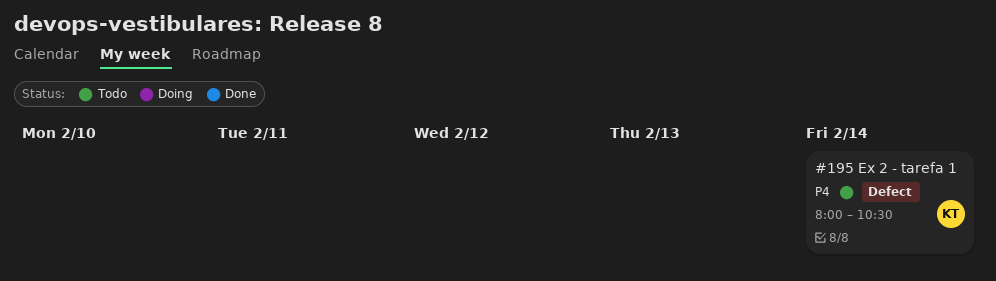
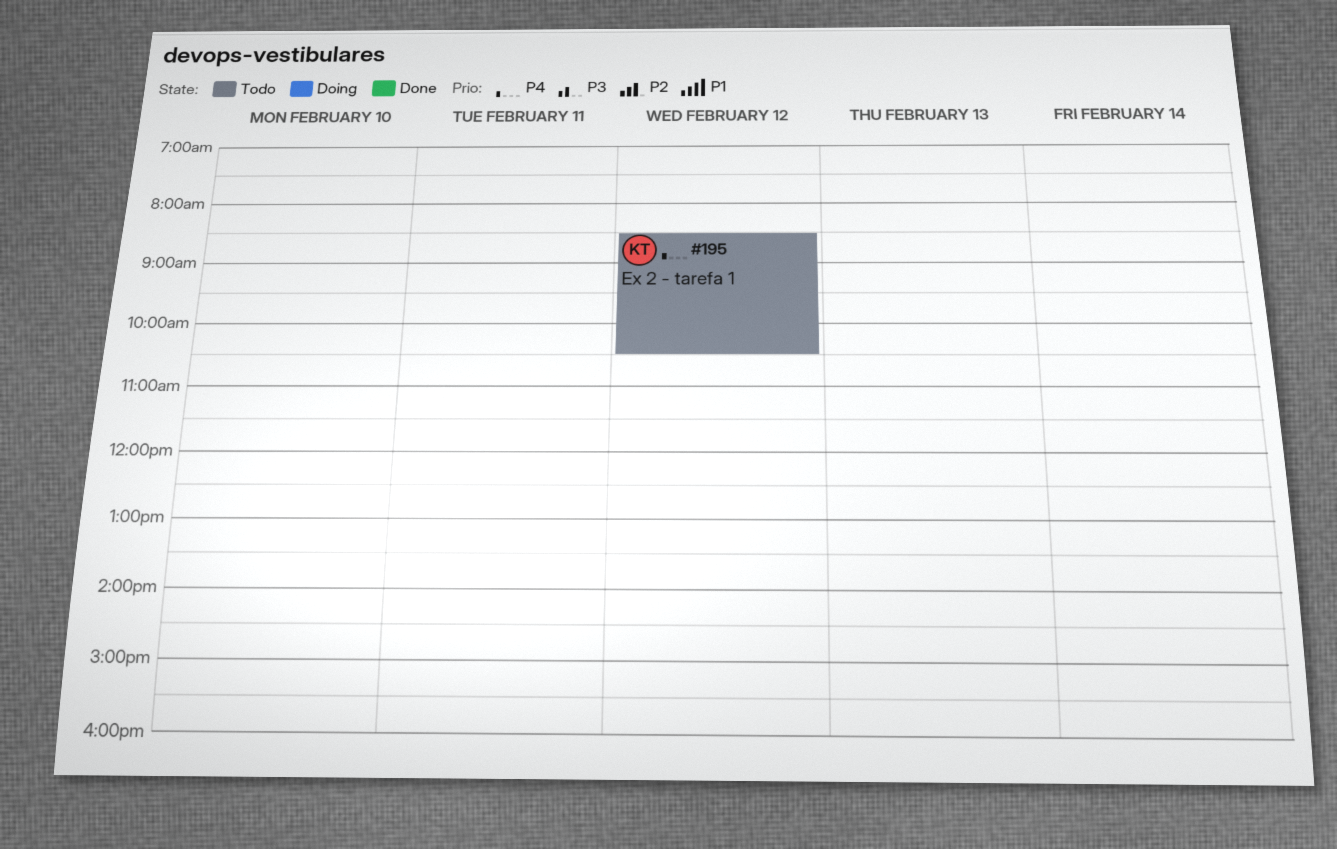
#195, day: Feb 14 -> Feb 12
#195, begins: 08:00 -> 08:30

